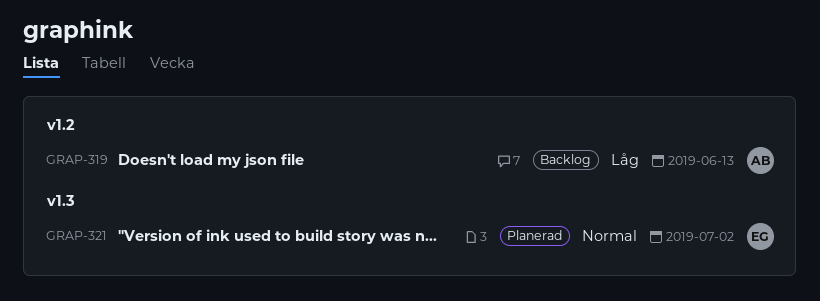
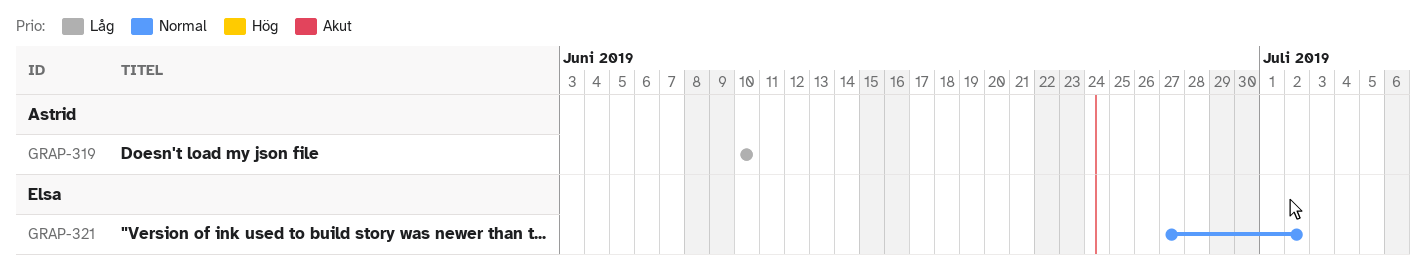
GRAP-319, due: Jun 13 -> Jun 10

